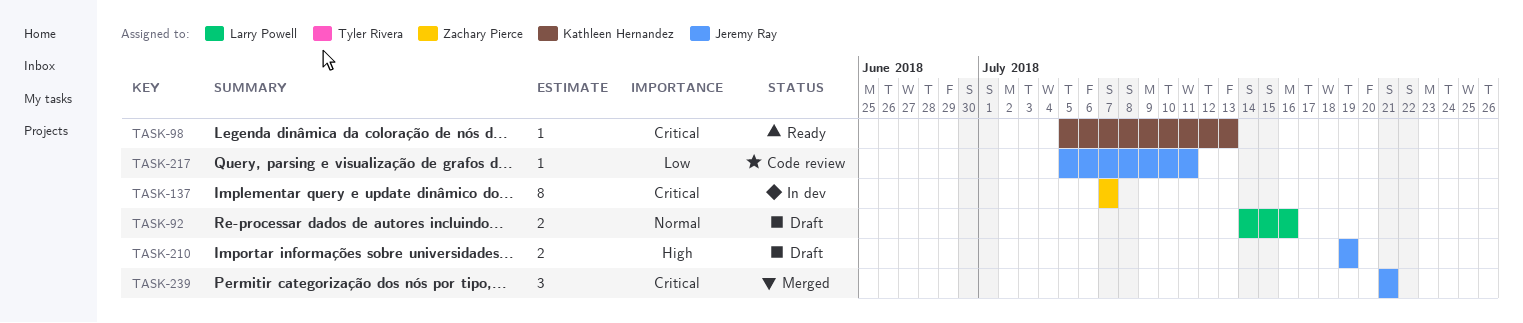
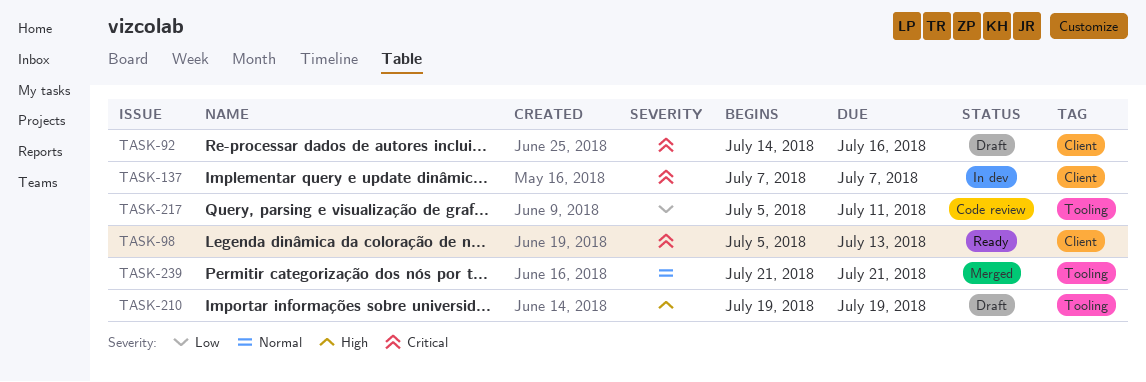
TASK-92, priority: Normal -> Critical
TASK-239, priority: Critical -> Normal

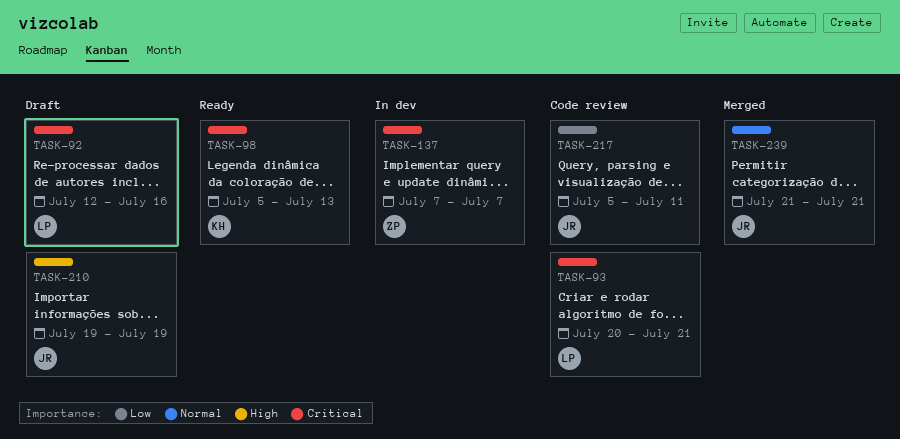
TASK-92, start: Jul 14 -> Jul 12
TASK-93: none -> present

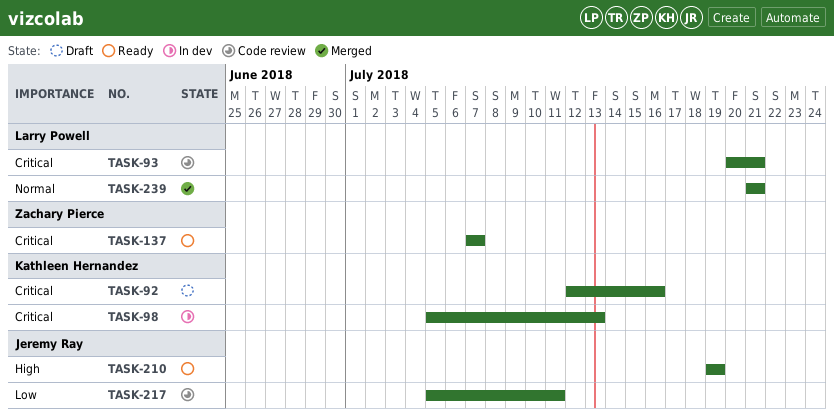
TASK-92, owner: Larry Powell -> Kathleen Hernandez
TASK-98, status: Ready -> In dev
TASK-137, status: In dev -> Ready
TASK-210, status: Draft -> Ready
TASK-239, owner: Jeremy Ray -> Larry Powell

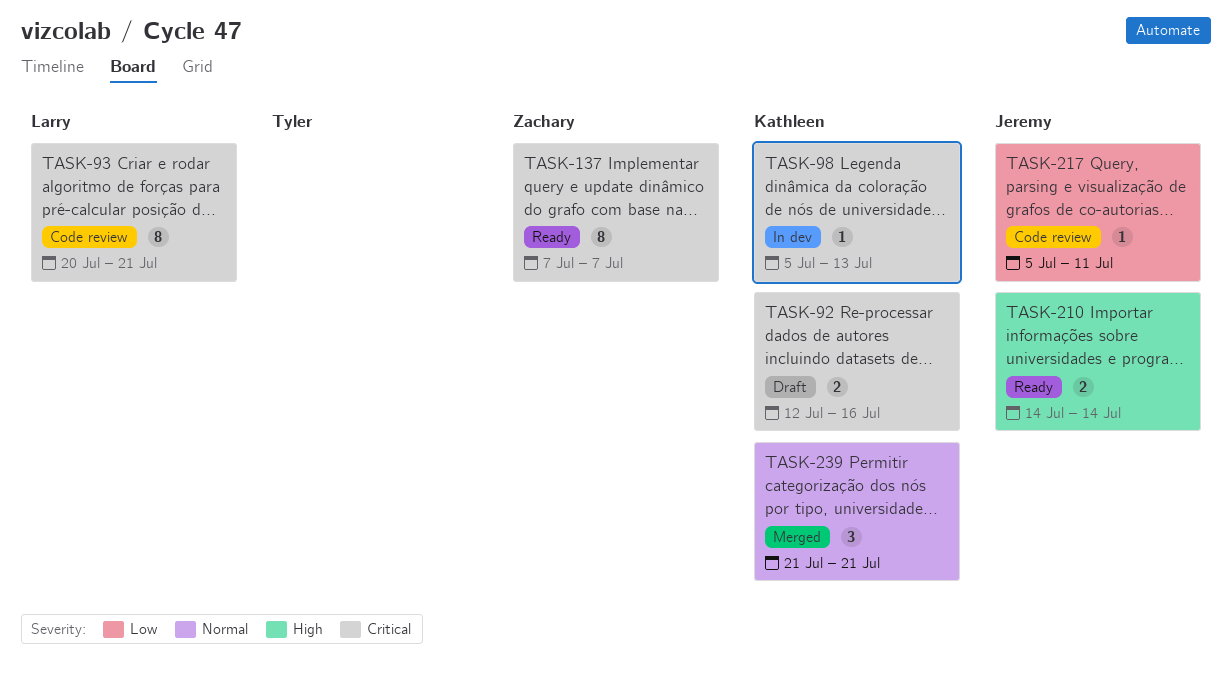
TASK-210, start: Jul 19 -> Jul 14
TASK-210, due: Jul 19 -> Jul 14
TASK-239, owner: Larry Powell -> Kathleen Hernandez

